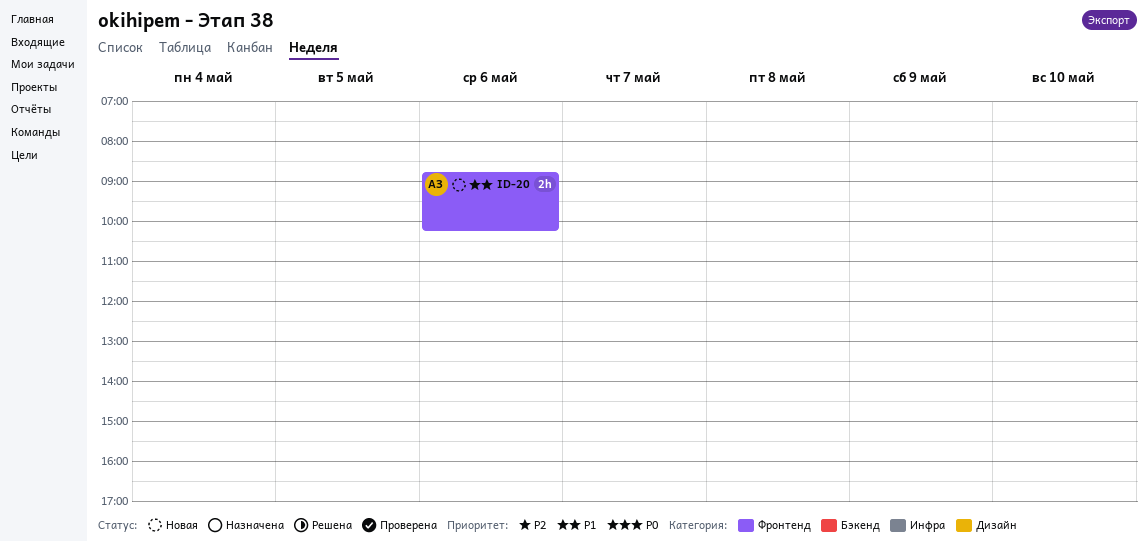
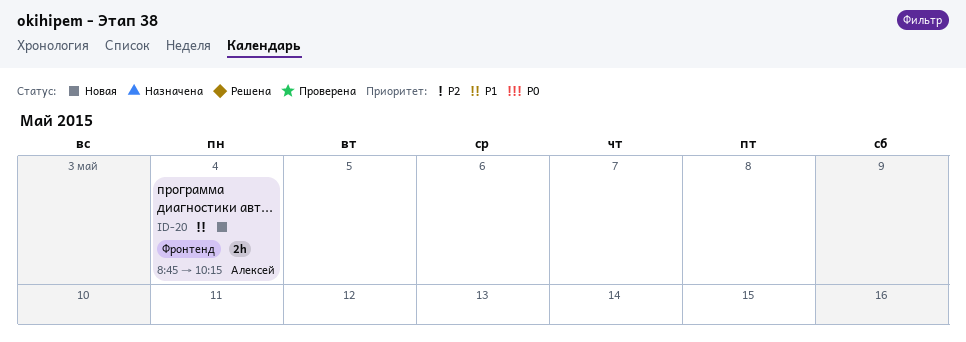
ID-20, day: May 6 -> May 4

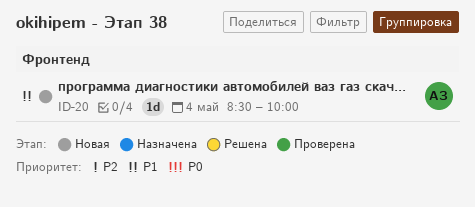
ID-20, estimate: 2h -> 1d
ID-20, begins: 08:45 -> 08:30
ID-20, ends: 10:15 -> 10:00

